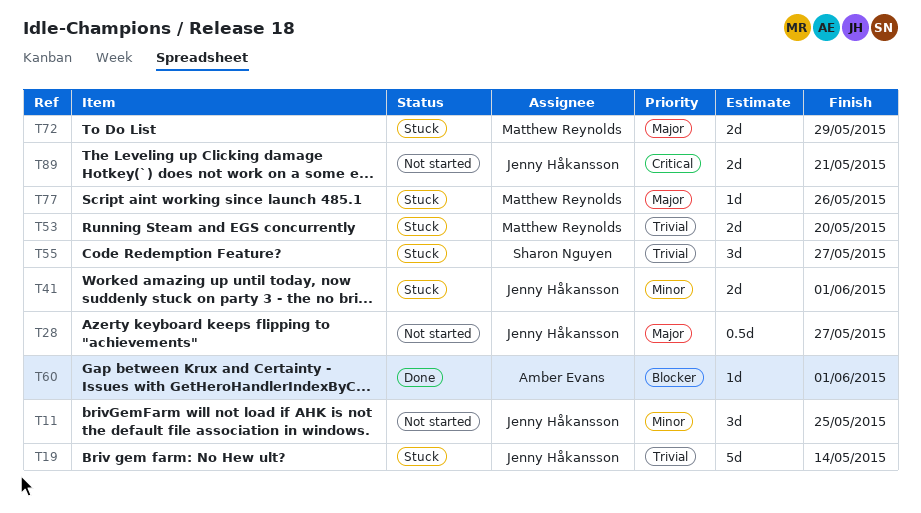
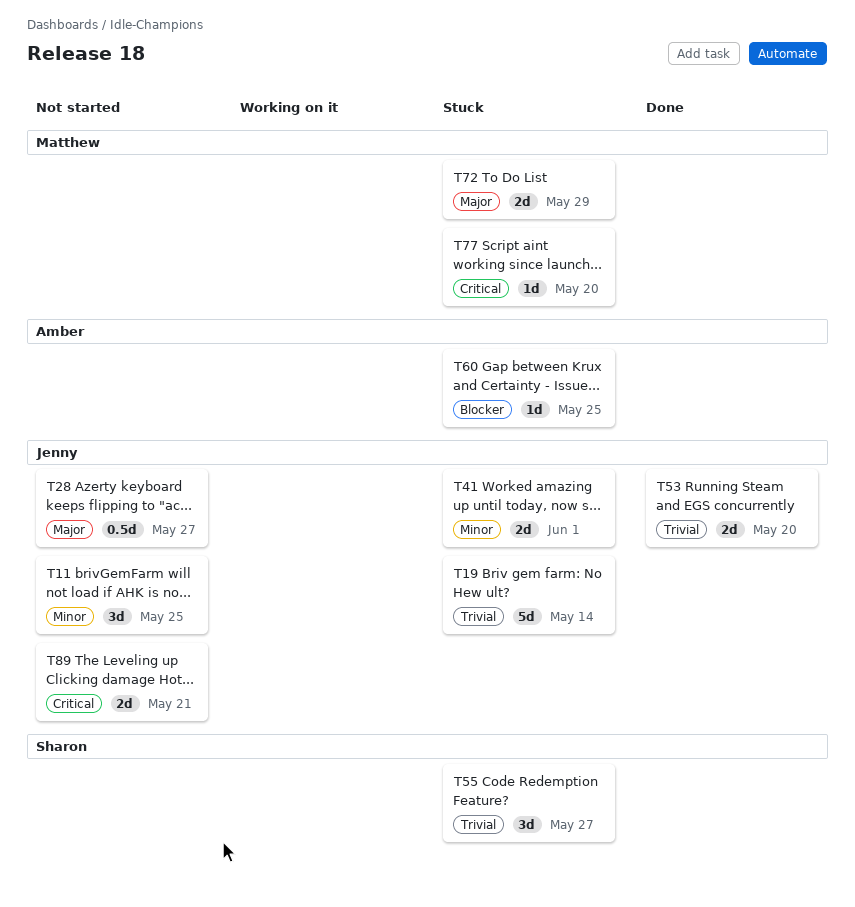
T53, status: Stuck -> Done
T53, owner: Matthew Reynolds -> Jenny Håkansson
T60, status: Done -> Stuck
T60, due: Jun 1 -> May 25
T77, priority: Major -> Critical
T77, due: May 26 -> May 20

